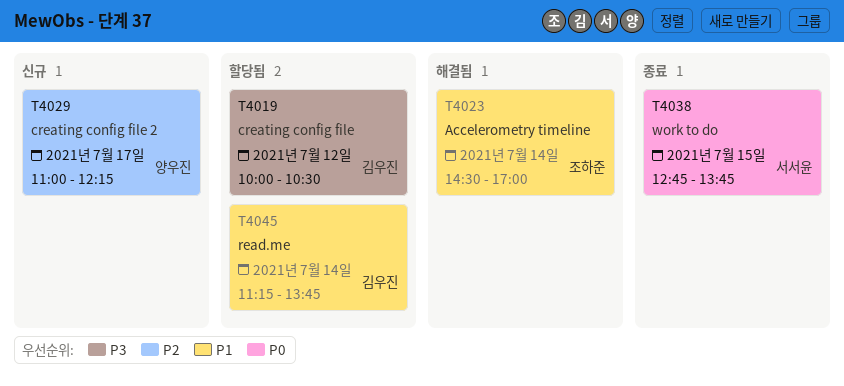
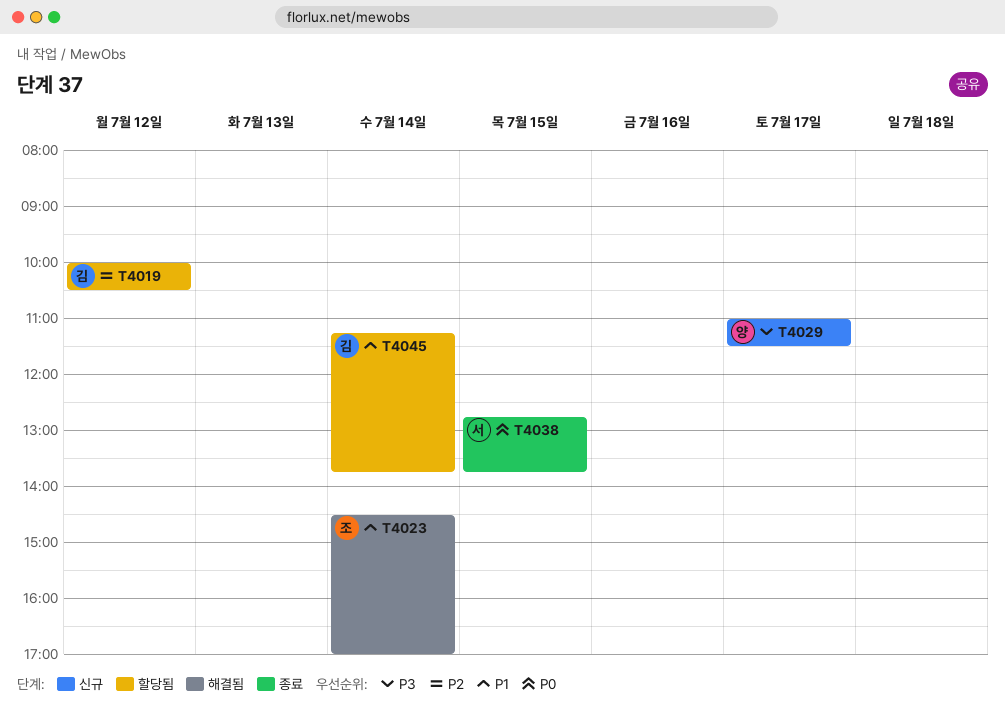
T4019, priority: P3 -> P2
T4029, priority: P2 -> P3
T4029, ends: 12:15 -> 11:30

